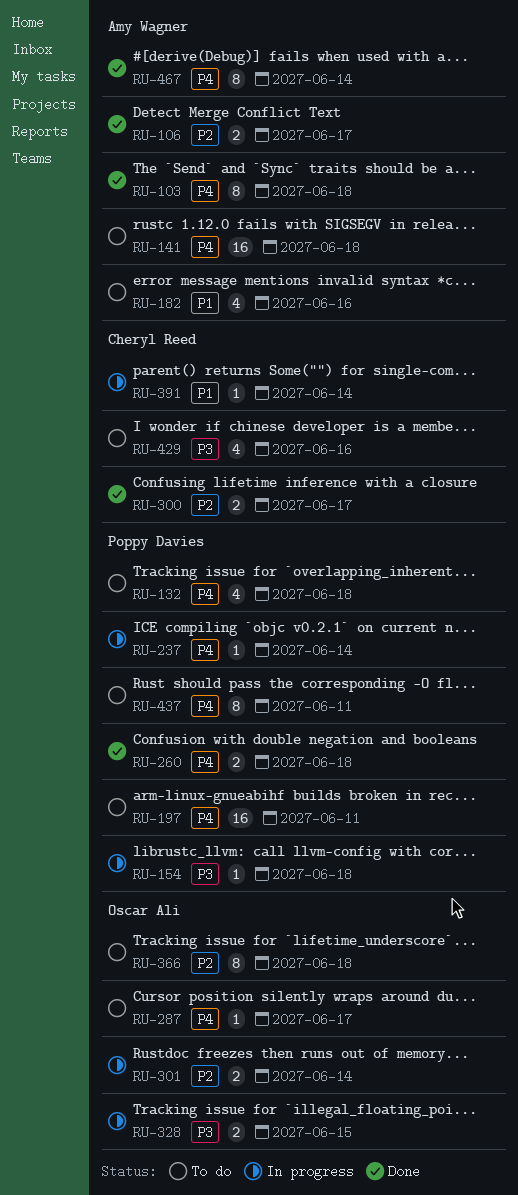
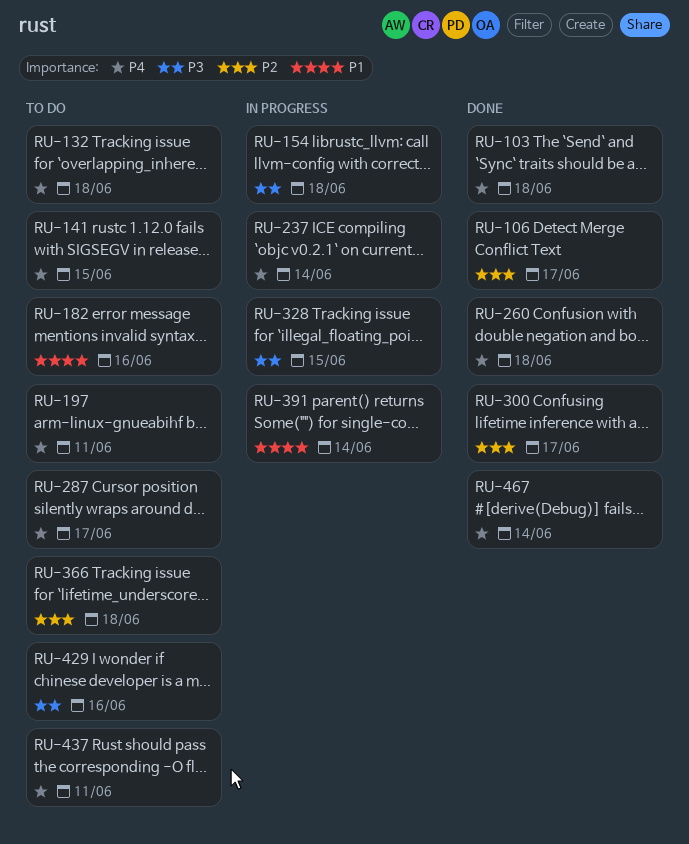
RU-141, due: Jun 18 -> Jun 15
RU-301: present -> none

